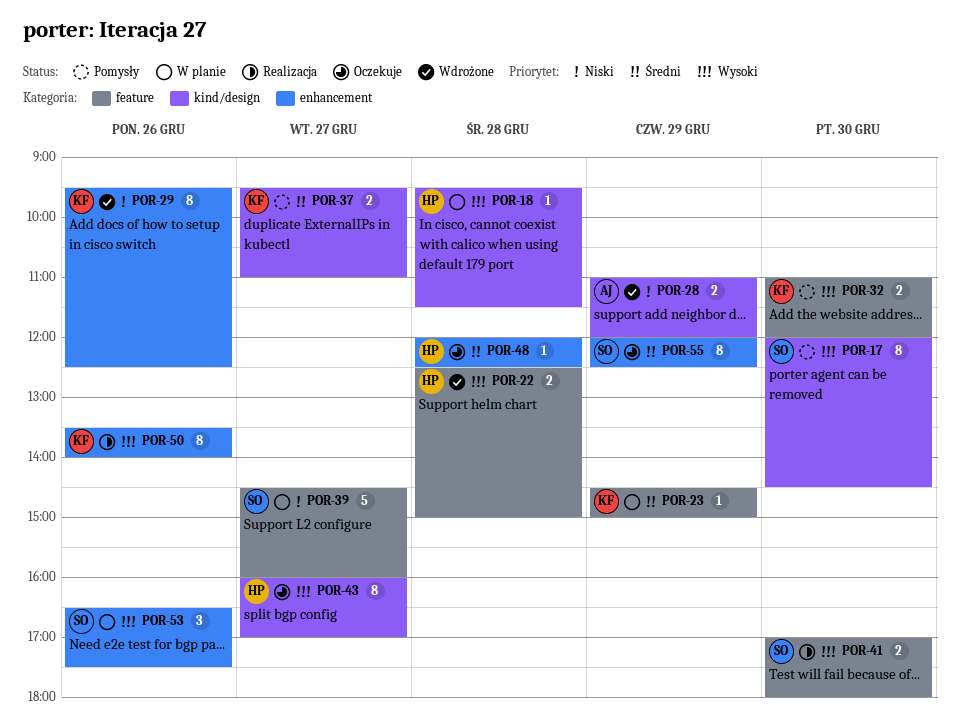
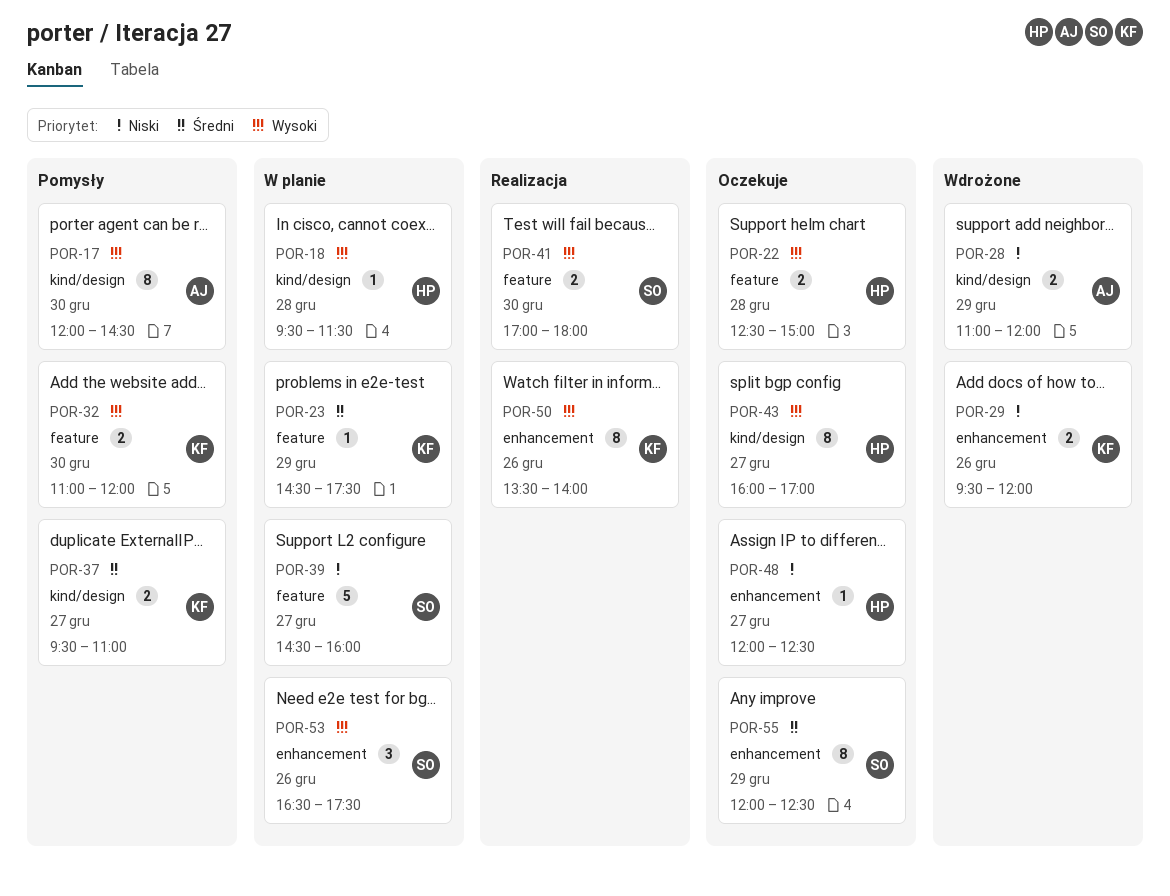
POR-17, owner: SO -> AJ
POR-22, status: Wdrożone -> Oczekuje
POR-23, ends: 15:00 -> 17:30
POR-29, estimate: 8 -> 2
POR-29, ends: 12:30 -> 12:00
POR-48, priority: Średni -> Niski
POR-48, day: Dec 28 -> Dec 27

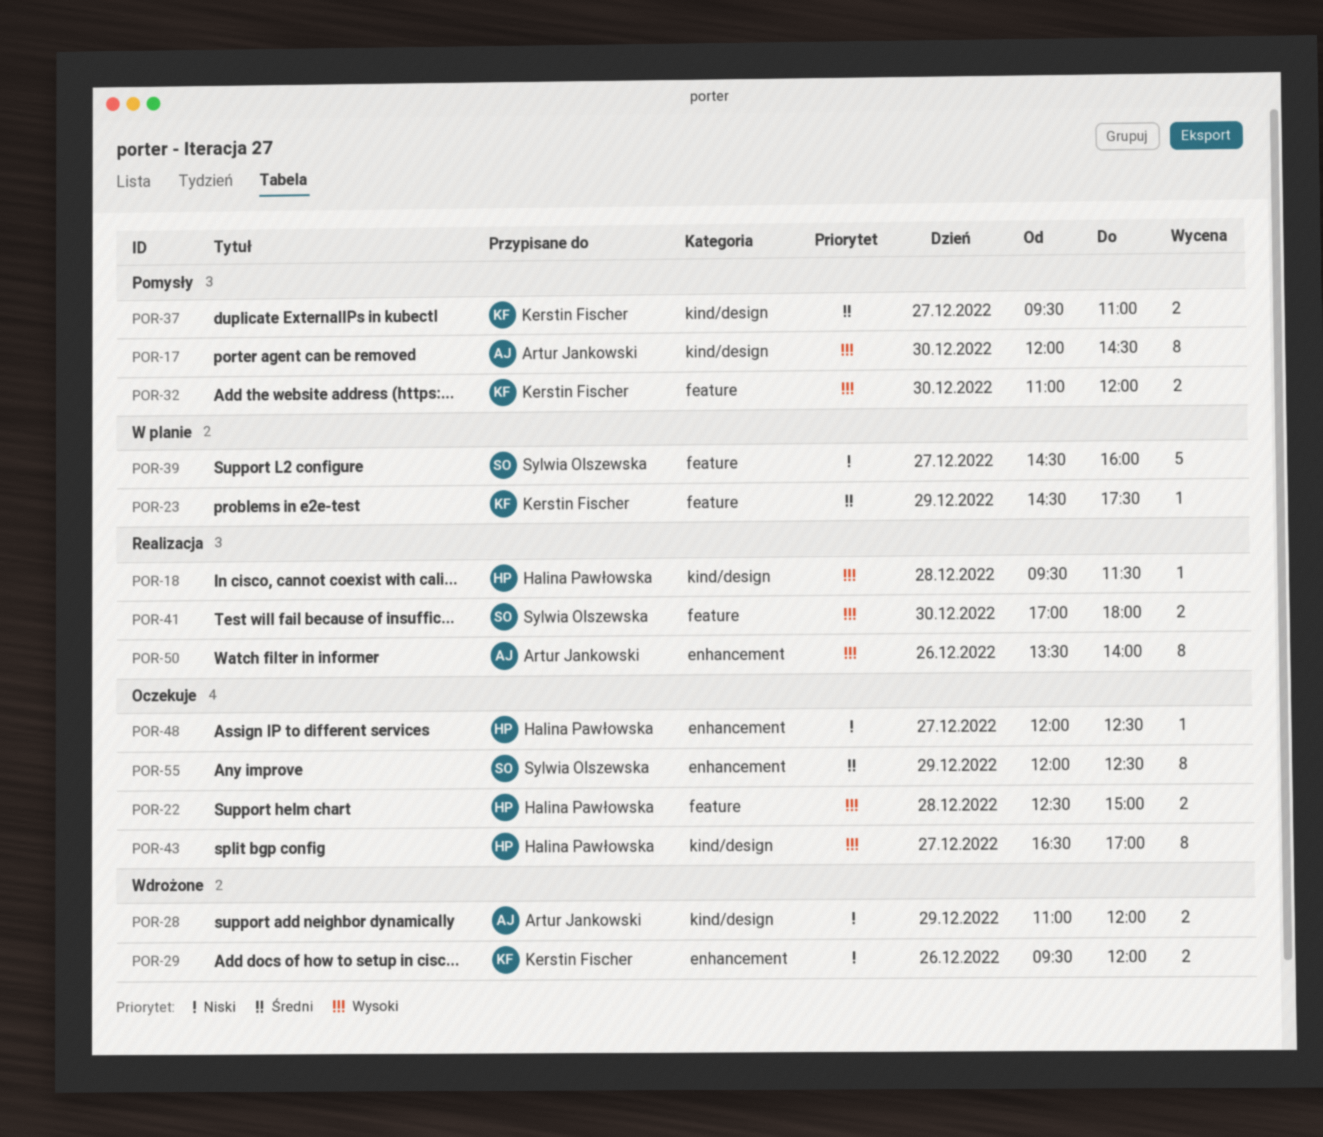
POR-18, status: W planie -> Realizacja
POR-43, begins: 16:00 -> 16:30
POR-50, owner: Kerstin Fischer -> Artur Jankowski
POR-53: present -> none

